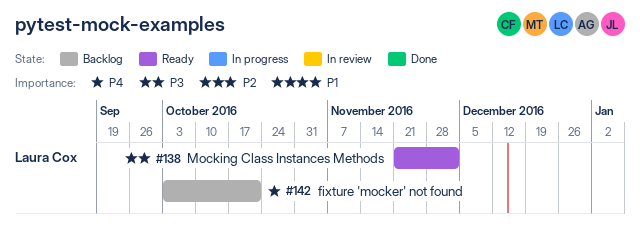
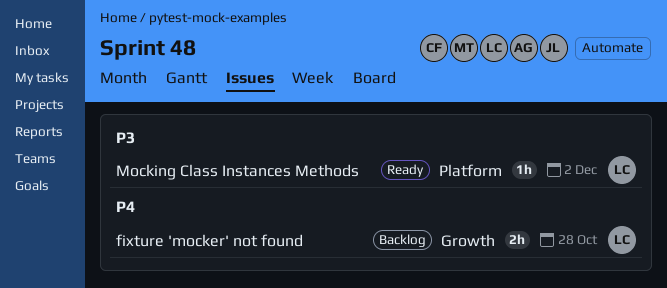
fixture 'mocker' not found, due: Oct 21 -> Oct 28

